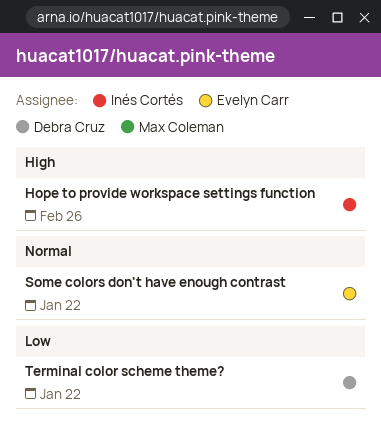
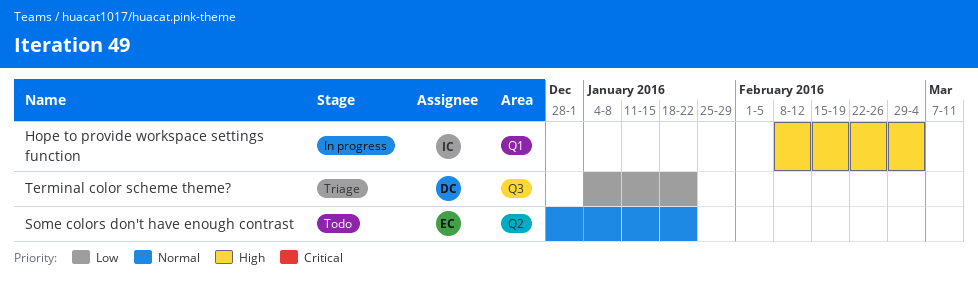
Hope to provide workspace settings function, due: Feb 26 -> Mar 4

